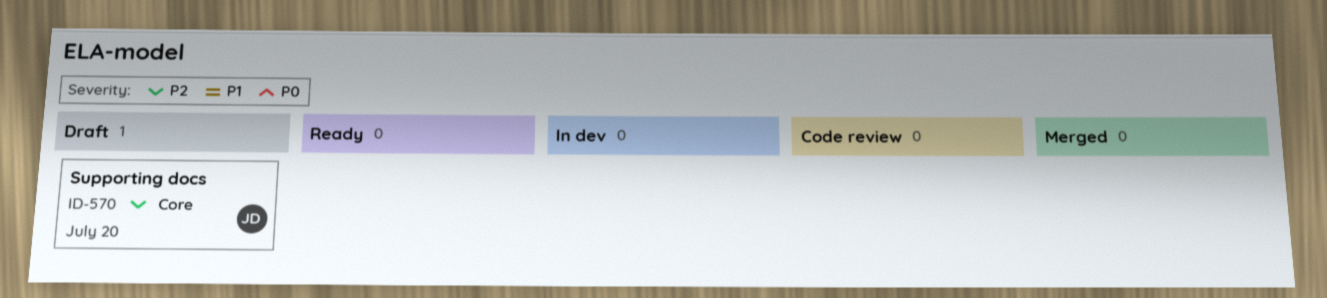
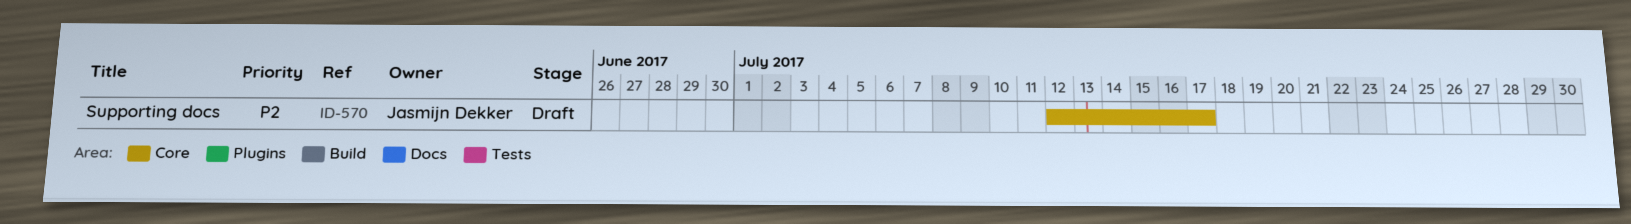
ID-570, due: Jul 20 -> Jul 17

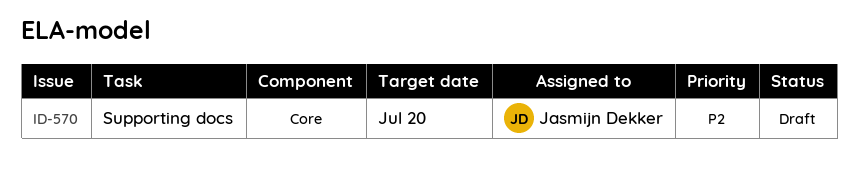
ID-570, due: Jul 17 -> Jul 20

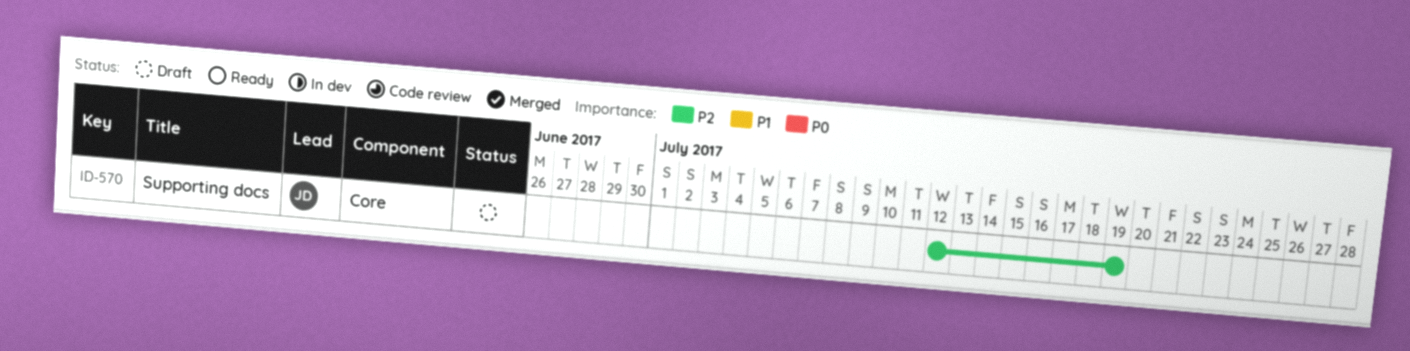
ID-570, due: Jul 20 -> Jul 19

